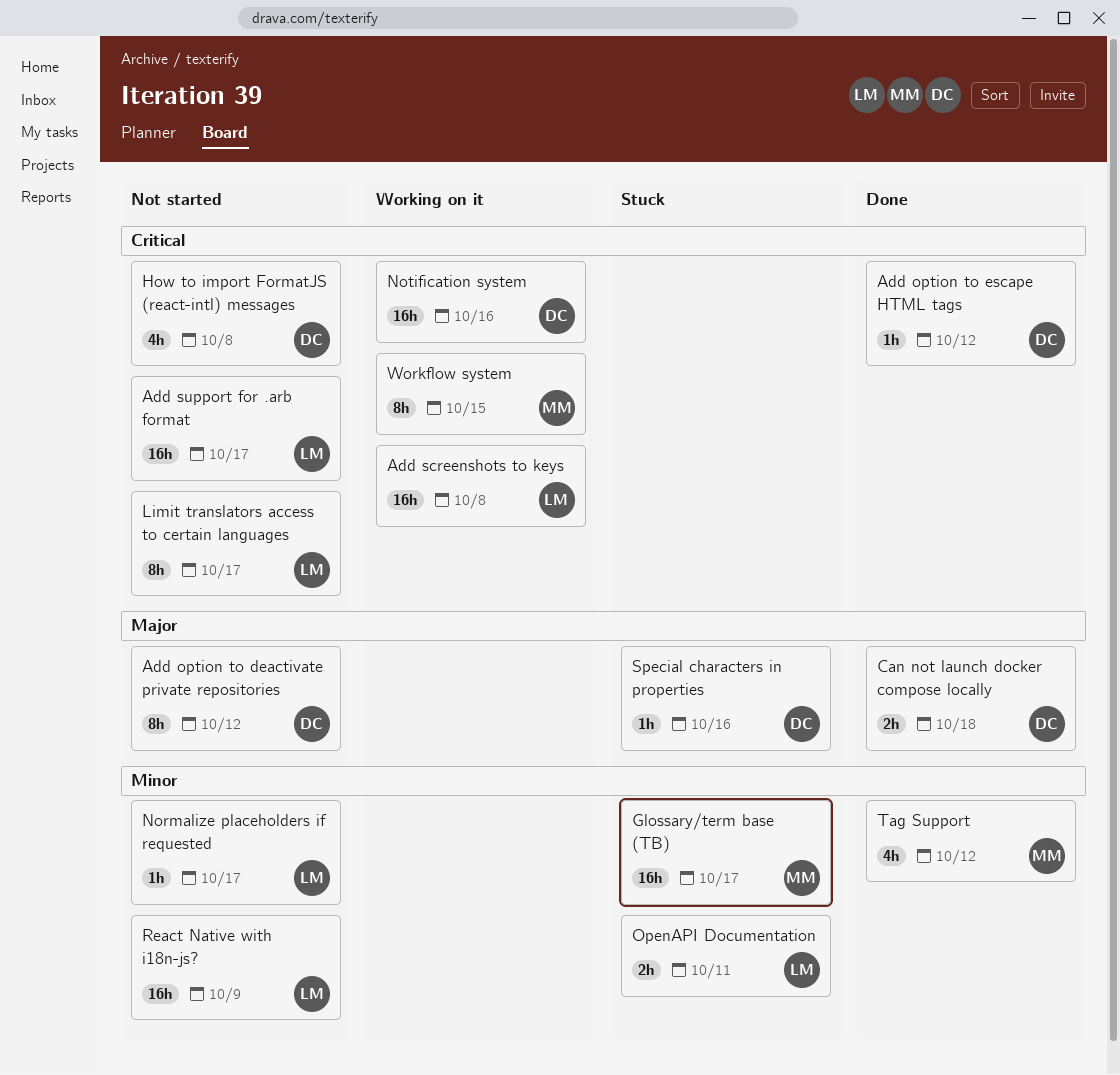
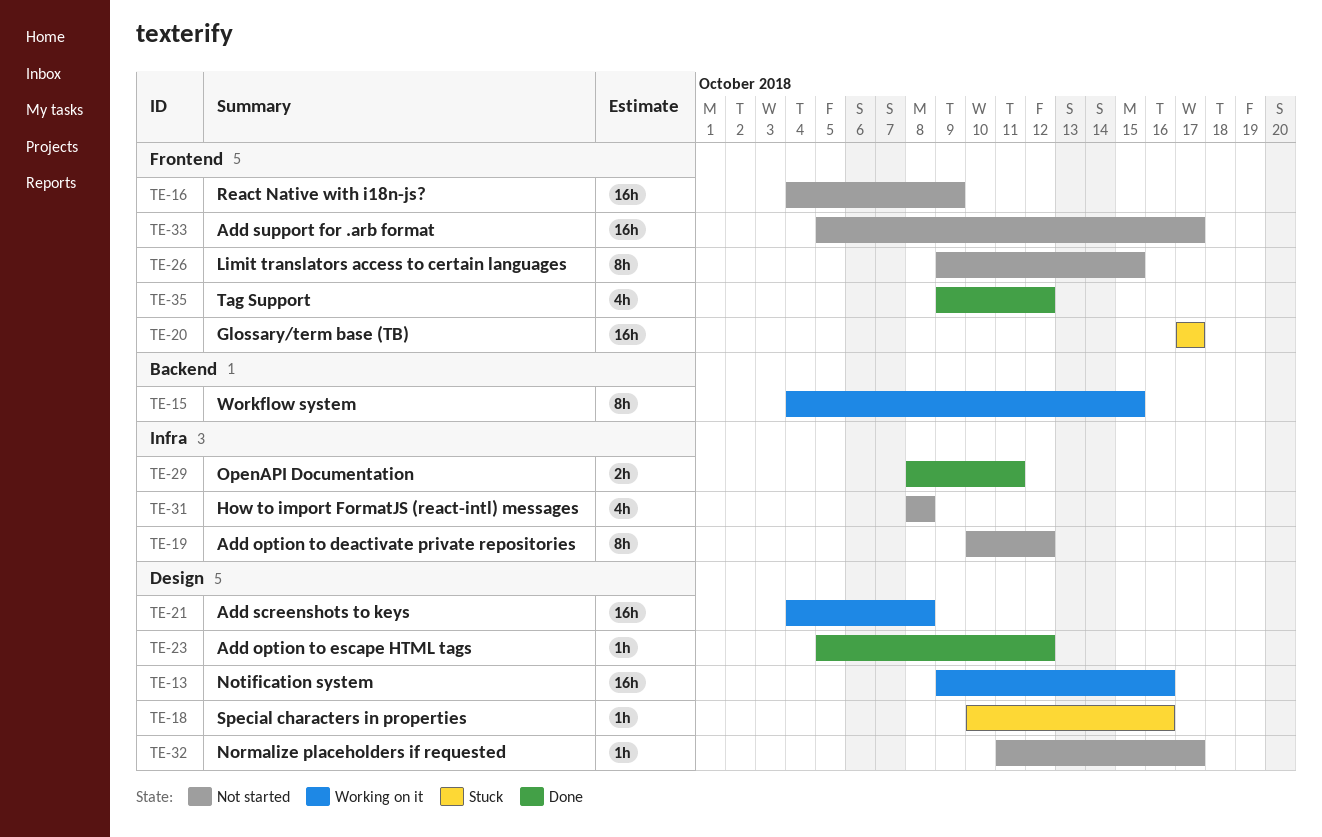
Can not launch docker compose locally: present -> none
Limit translators access to certain languages, due: Oct 17 -> Oct 15
OpenAPI Documentation, status: Stuck -> Done

